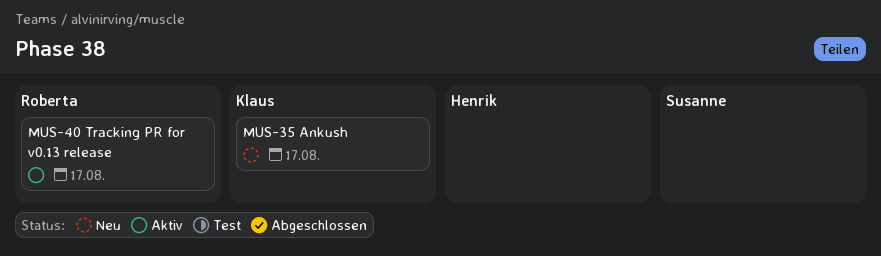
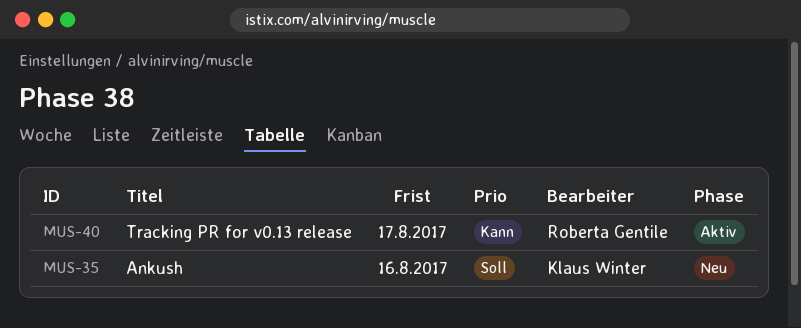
MUS-35, due: Aug 17 -> Aug 16

